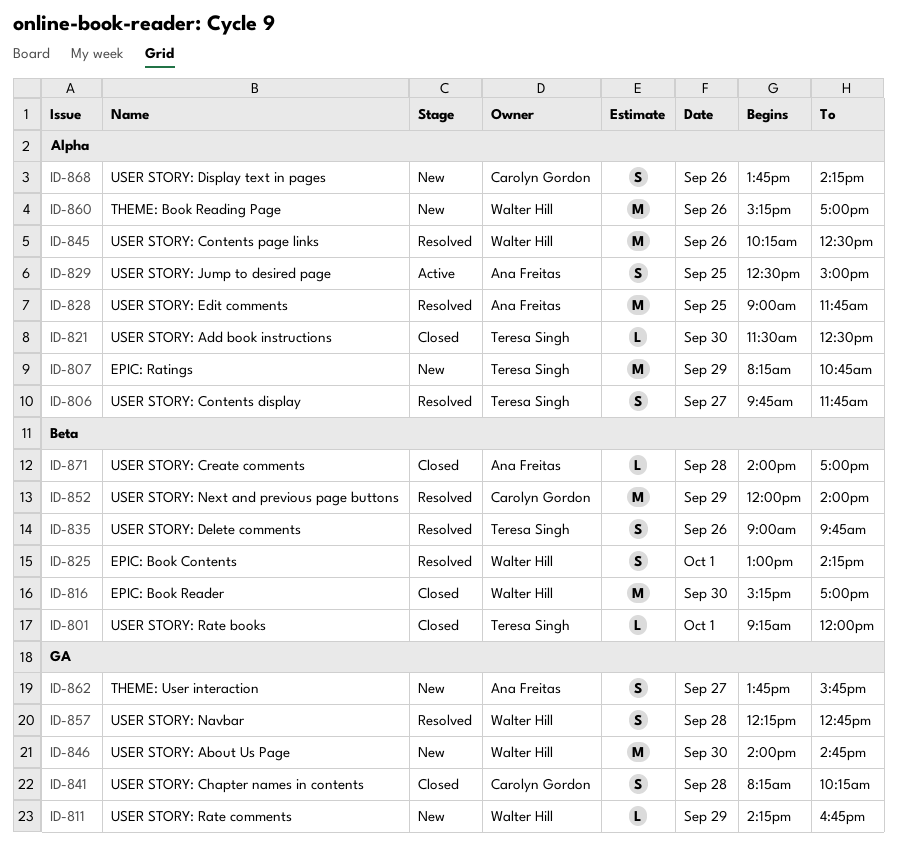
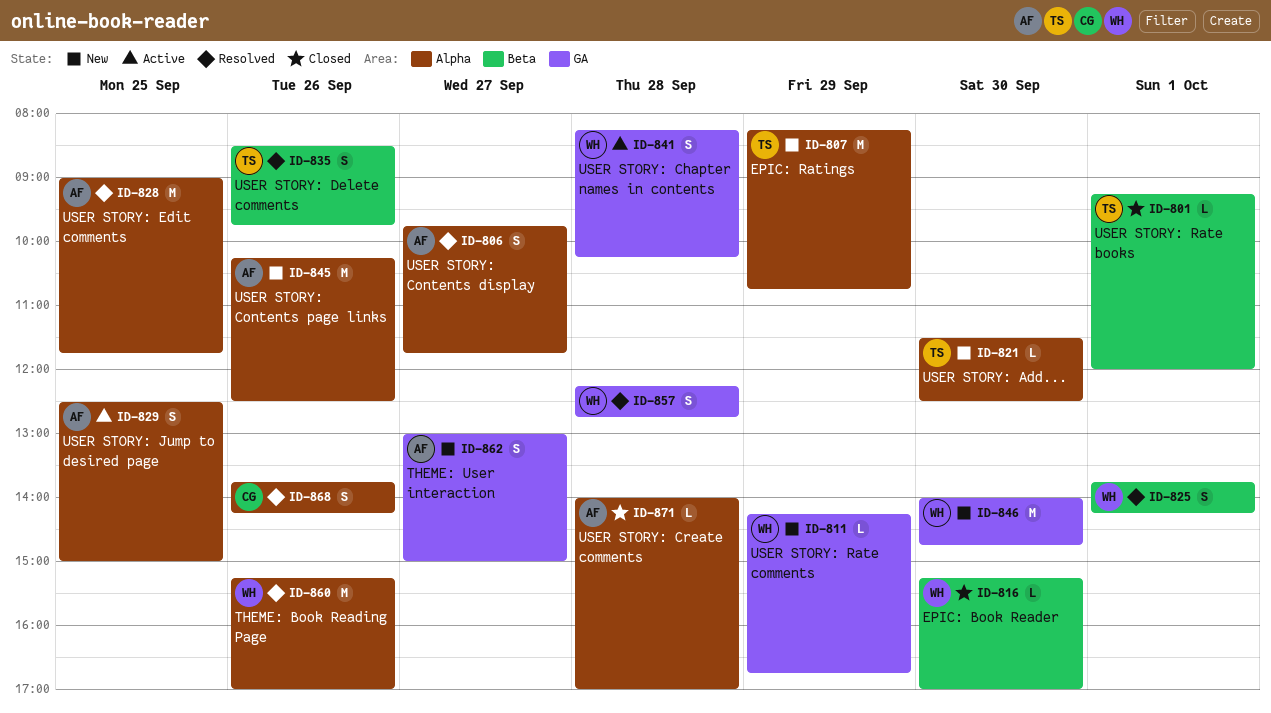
ID-806, owner: Teresa Singh -> Ana Freitas
ID-816, estimate: M -> L
ID-821, status: Closed -> New
ID-825, begins: 13:00 -> 13:45
ID-835, begins: 09:00 -> 08:30
ID-841, status: Closed -> Active
ID-841, owner: Carolyn Gordon -> Walter Hill
ID-845, status: Resolved -> New
ID-845, owner: Walter Hill -> Ana Freitas
ID-852: present -> none
ID-860, status: New -> Resolved
ID-862, begins: 13:45 -> 13:00
ID-862, ends: 15:45 -> 15:00
ID-868, status: New -> Resolved
ID-871, label: Beta -> Alpha

